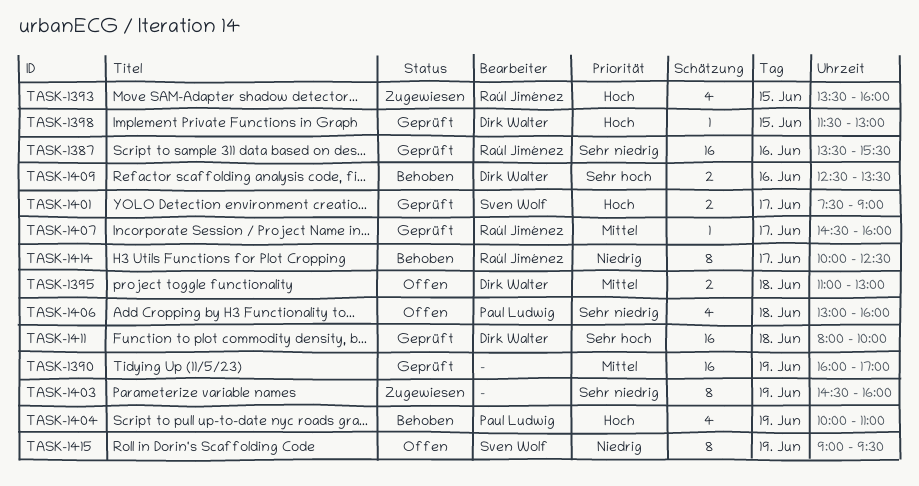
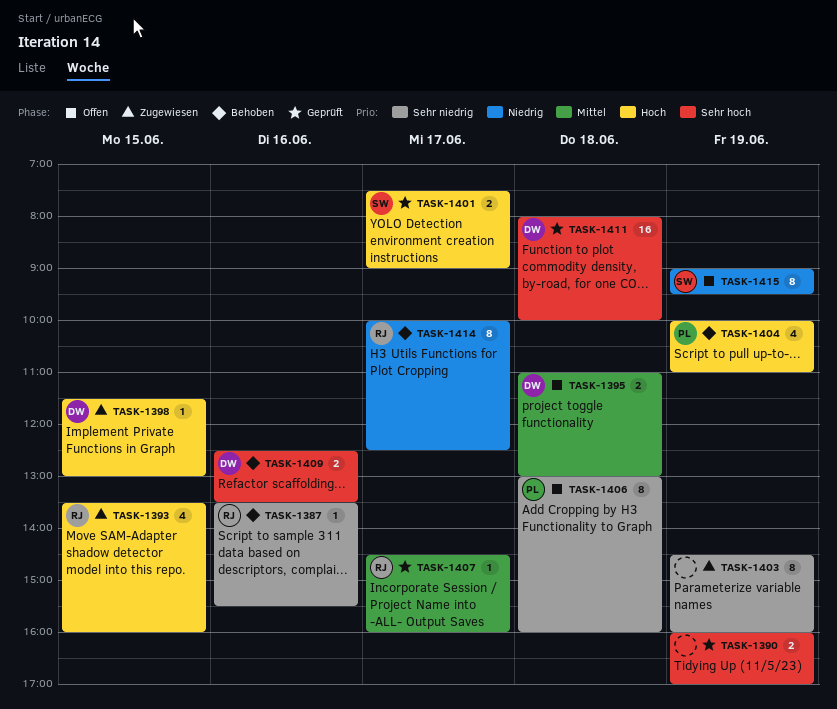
TASK-1387, status: Geprüft -> Behoben
TASK-1387, estimate: 16 -> 1
TASK-1390, priority: Mittel -> Sehr hoch
TASK-1390, estimate: 16 -> 2
TASK-1398, status: Geprüft -> Zugewiesen
TASK-1406, estimate: 4 -> 8

